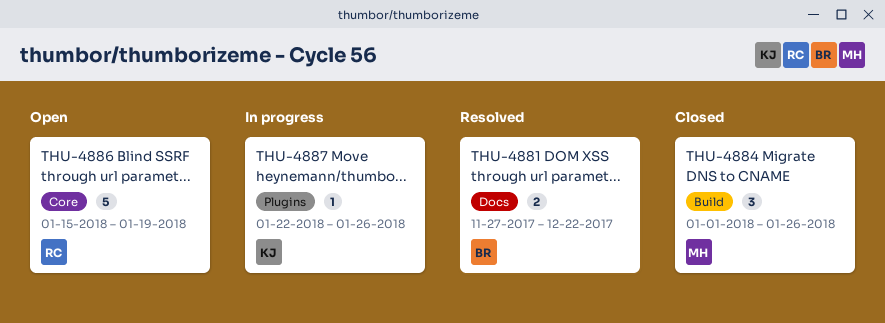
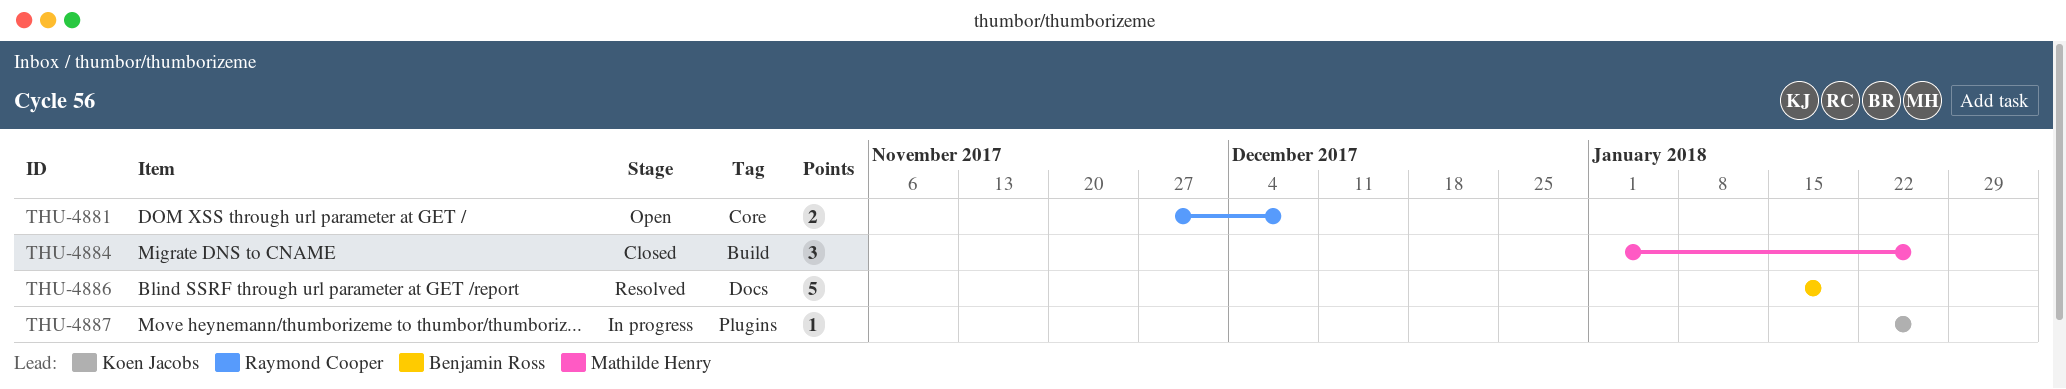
THU-4881, status: Resolved -> Open
THU-4881, owner: Benjamin Ross -> Raymond Cooper
THU-4881, label: Docs -> Core
THU-4881, due: Dec 22 -> Dec 8
THU-4886, status: Open -> Resolved
THU-4886, owner: Raymond Cooper -> Benjamin Ross
THU-4886, label: Core -> Docs

